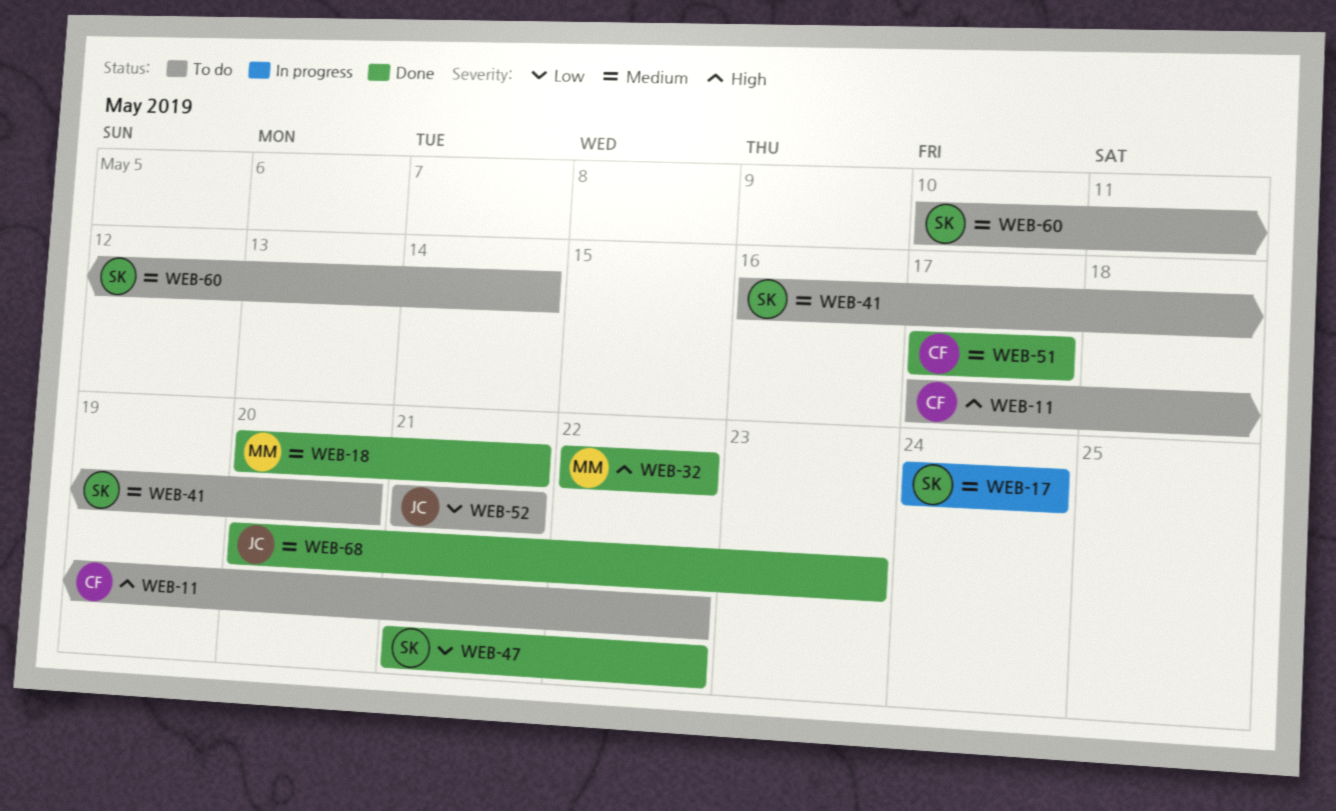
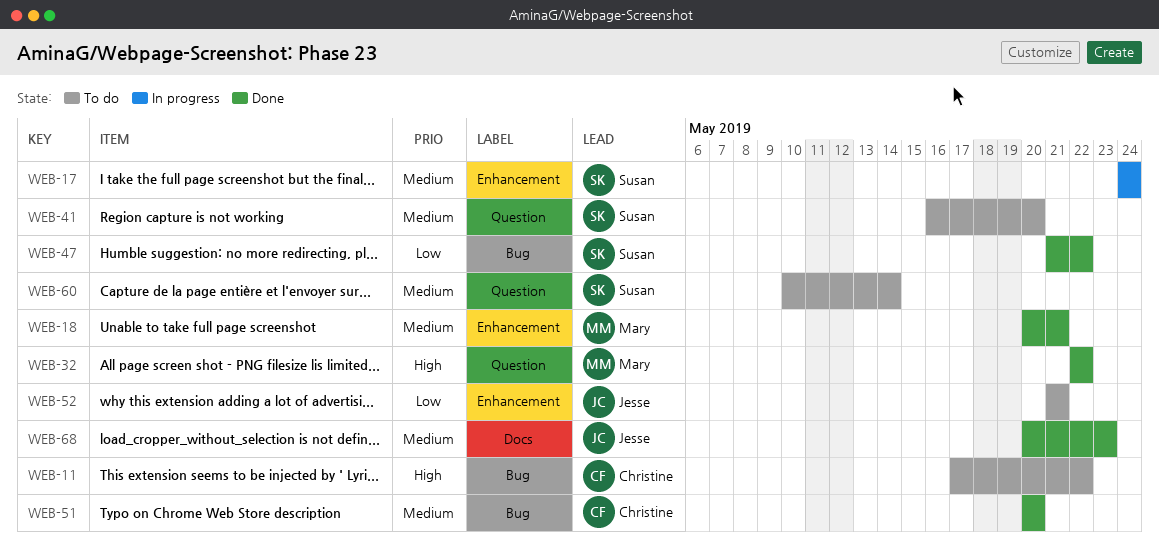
WEB-51, start: May 17 -> May 20
WEB-51, due: May 17 -> May 20

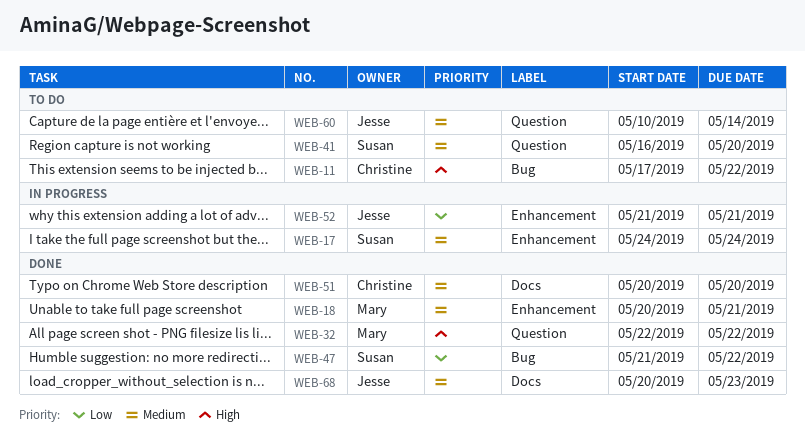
WEB-51, label: Bug -> Docs
WEB-52, status: To do -> In progress
WEB-60, owner: Susan -> Jesse

